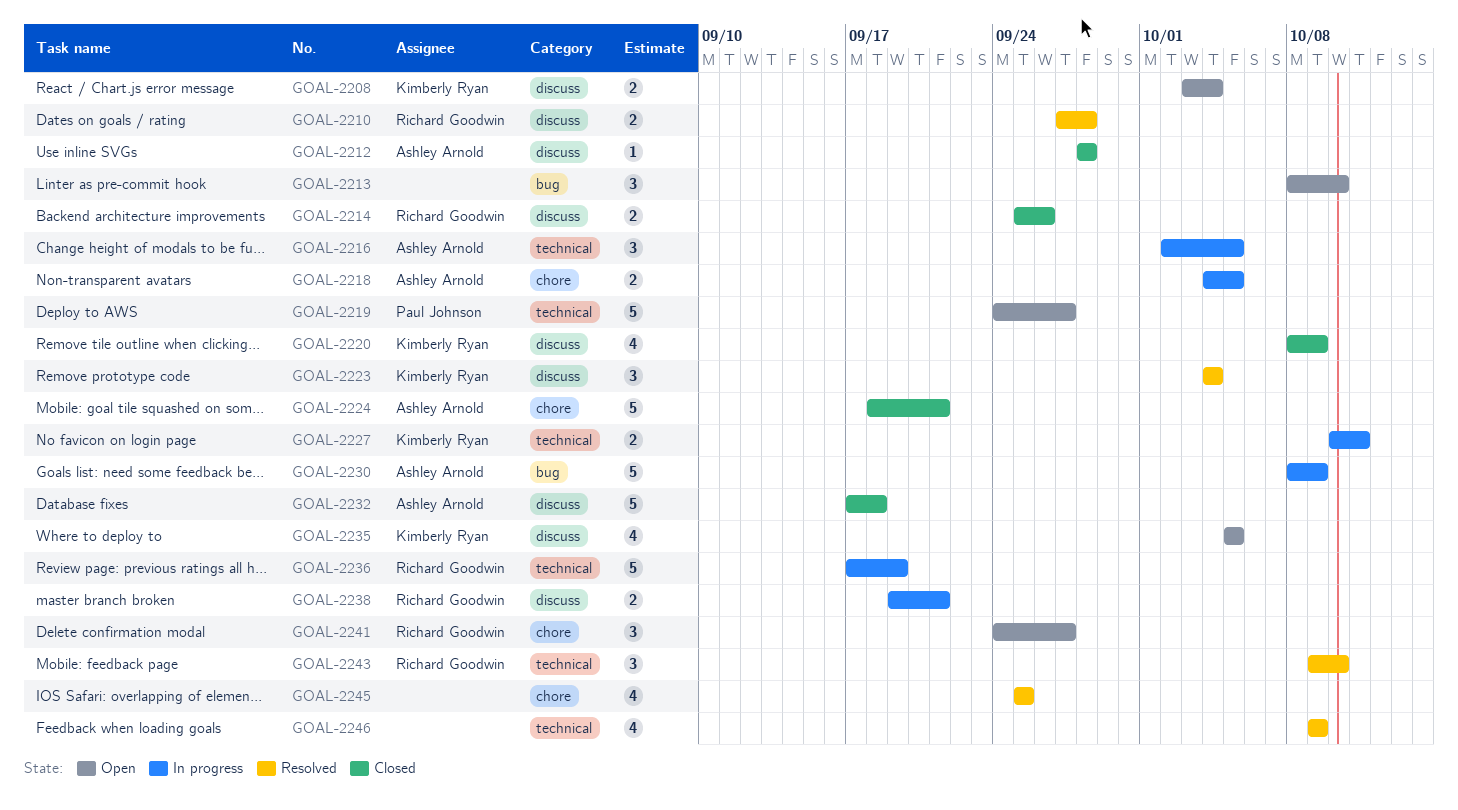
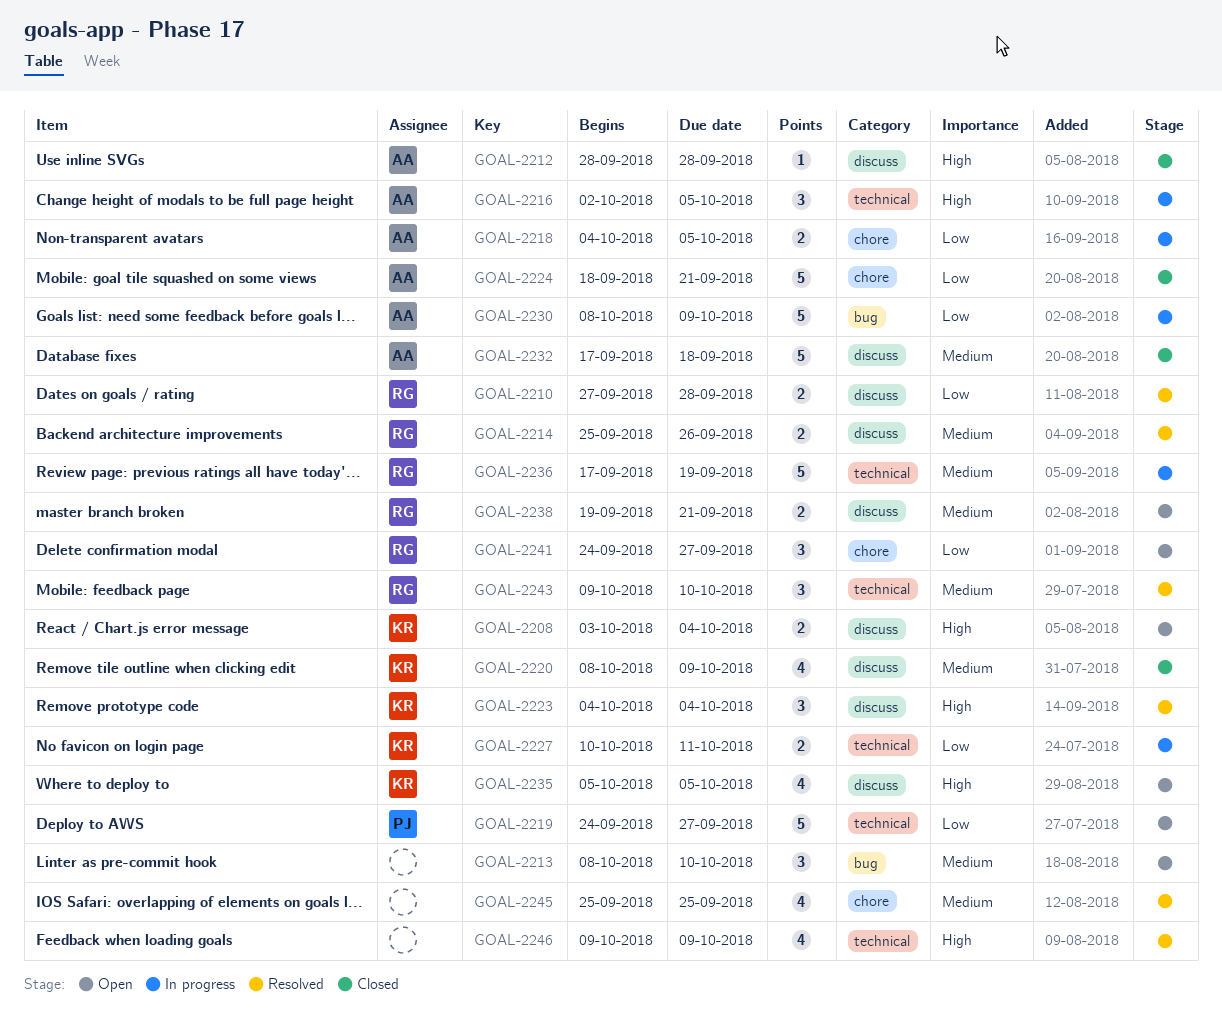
GOAL-2214, status: Closed -> Resolved
GOAL-2238, status: In progress -> Open

